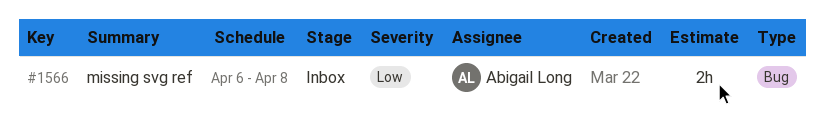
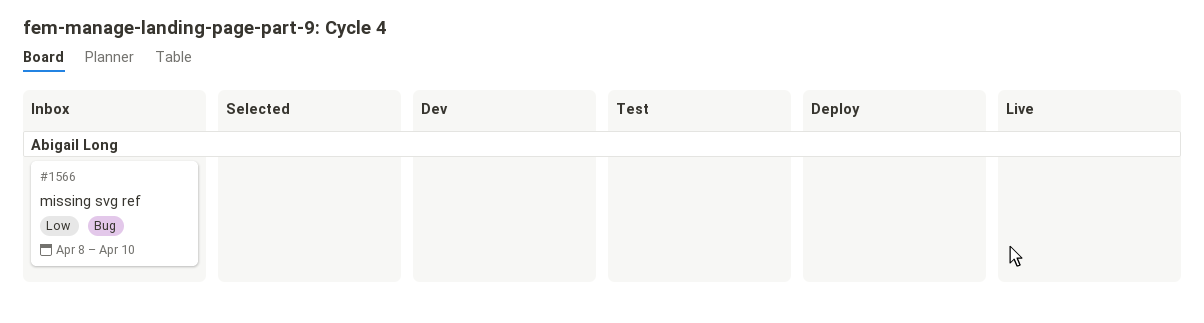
#1566, start: Apr 6 -> Apr 8
#1566, due: Apr 8 -> Apr 10

